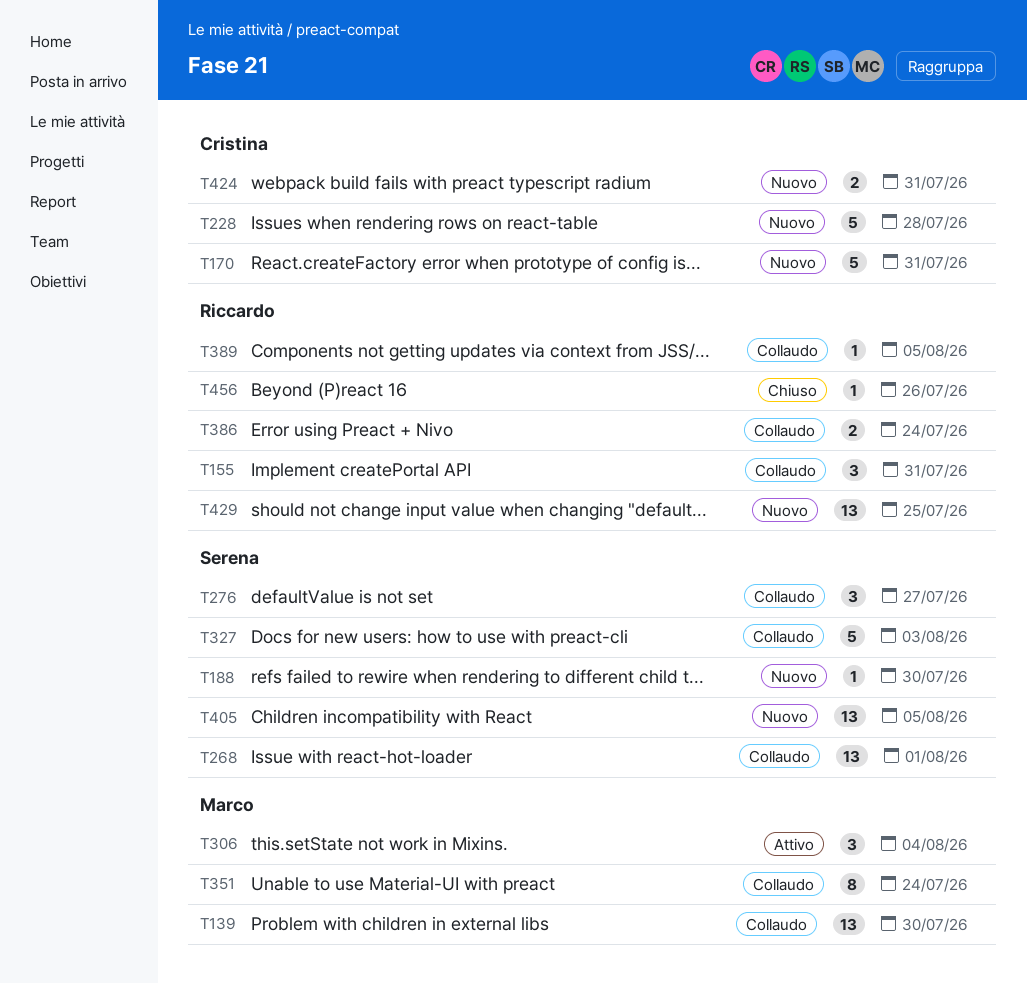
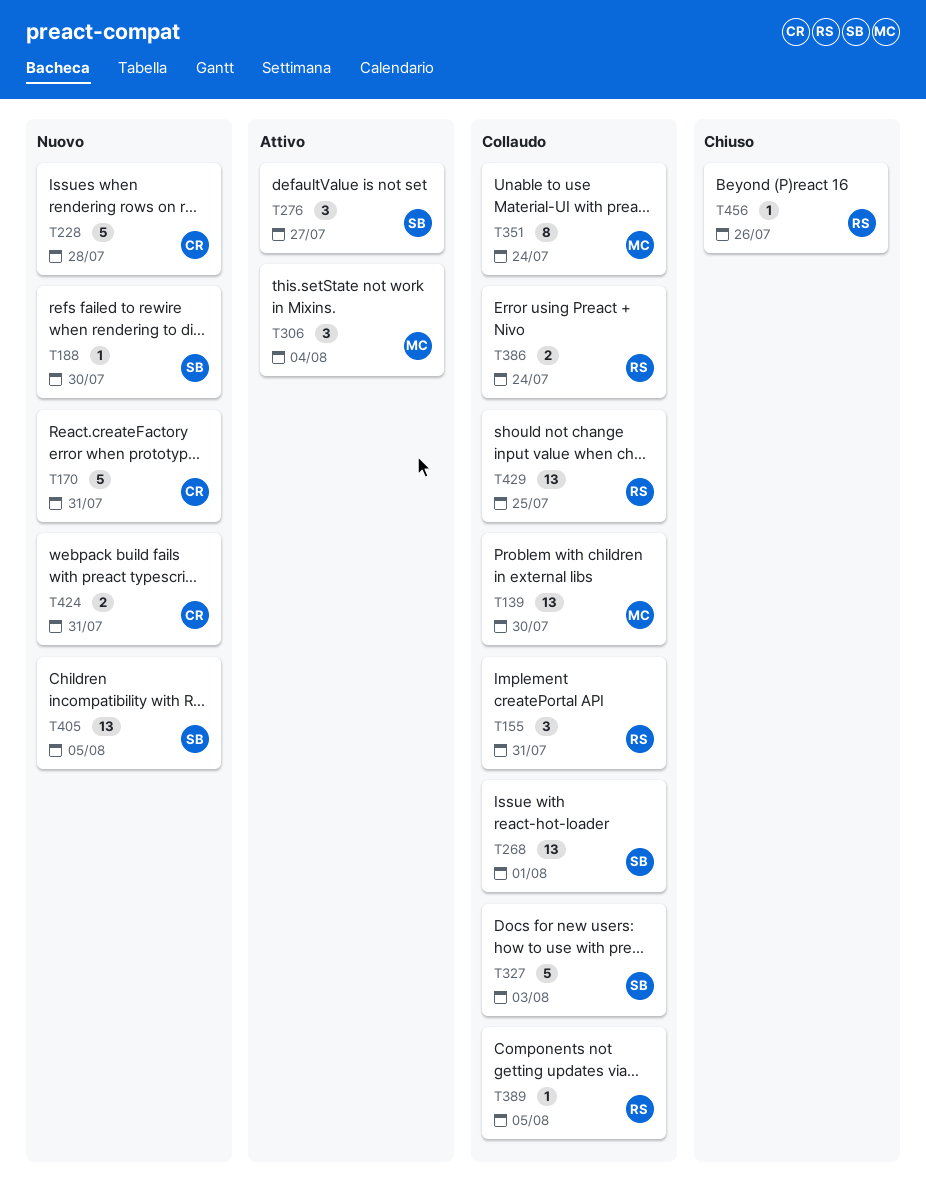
T276, status: Collaudo -> Attivo
T429, status: Nuovo -> Collaudo

